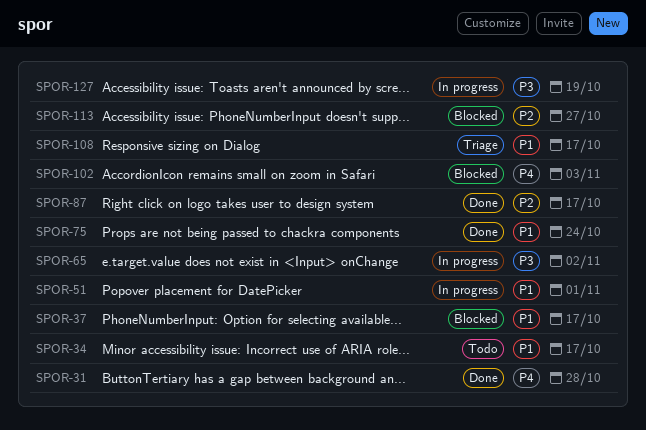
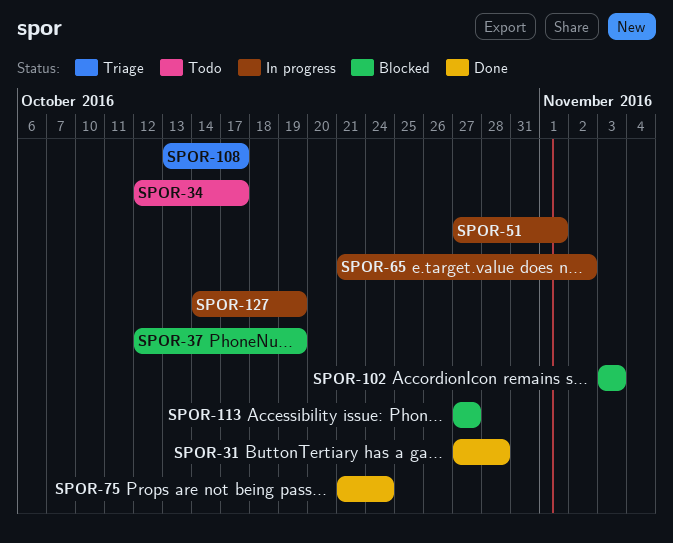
SPOR-37, due: Oct 17 -> Oct 19
SPOR-87: present -> none

